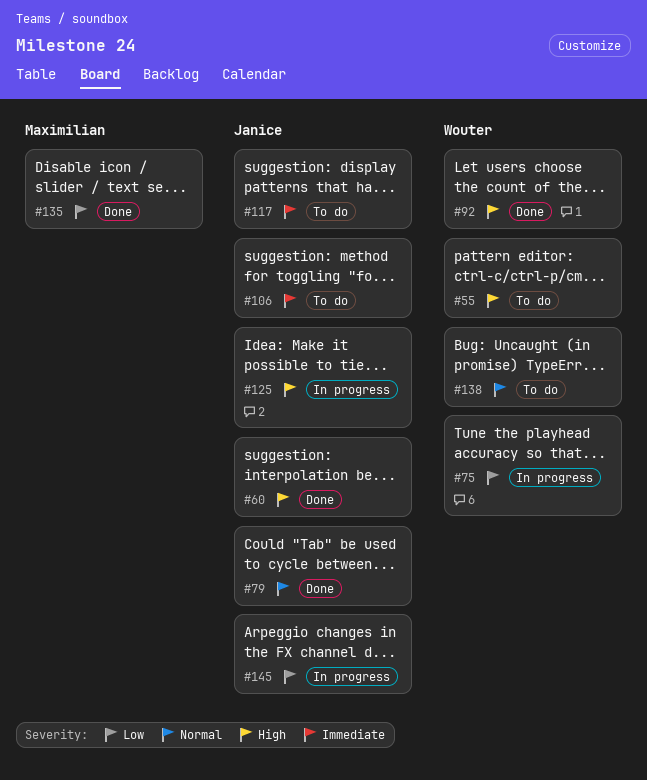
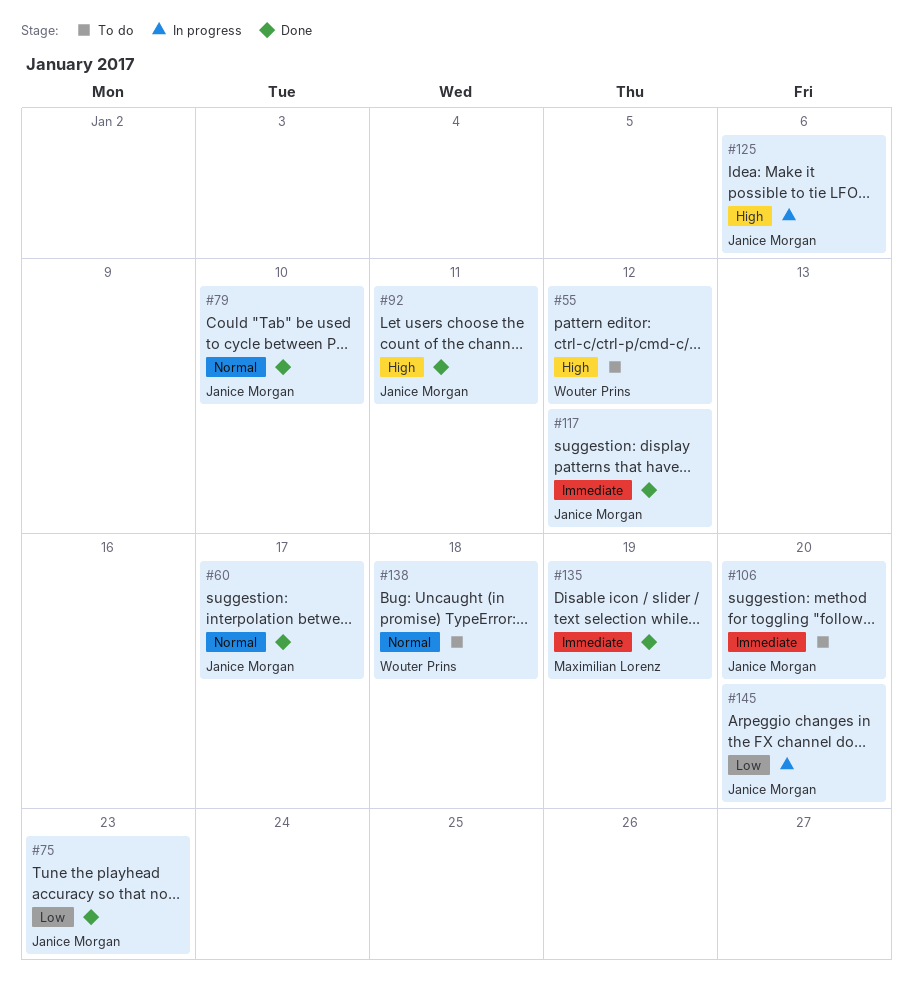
#60, priority: High -> Normal
#75, status: In progress -> Done
#75, owner: Wouter Prins -> Janice Morgan
#92, owner: Wouter Prins -> Janice Morgan
#117, status: To do -> Done
#135, priority: Low -> Immediate

